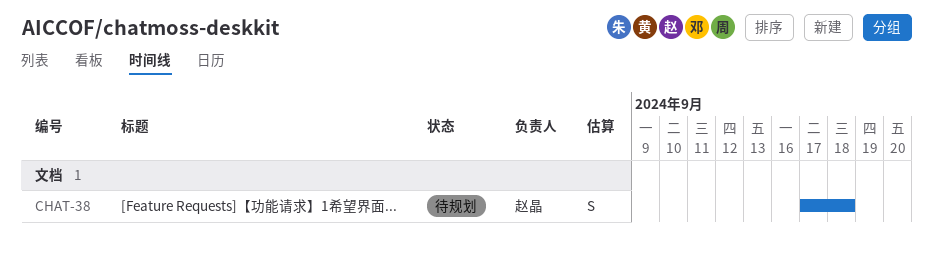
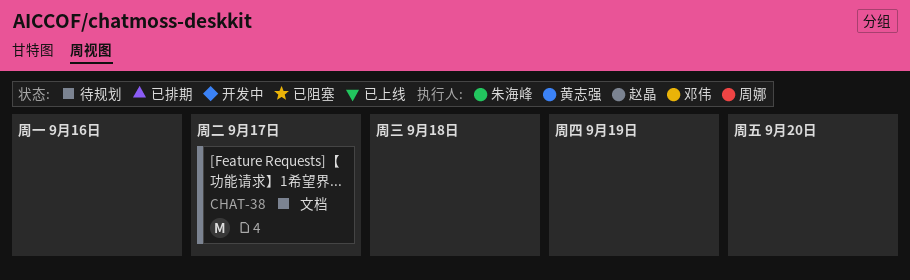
CHAT-38, estimate: S -> M
CHAT-38, due: Sep 18 -> Sep 17

